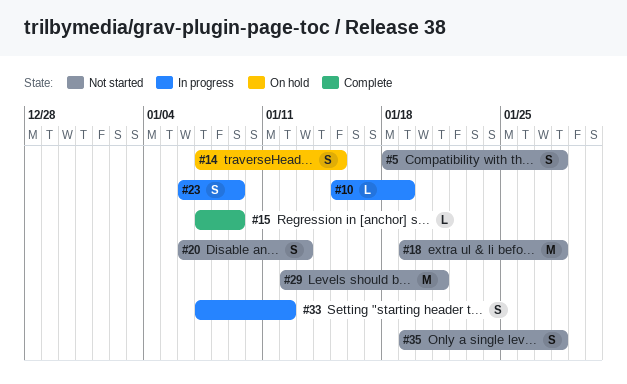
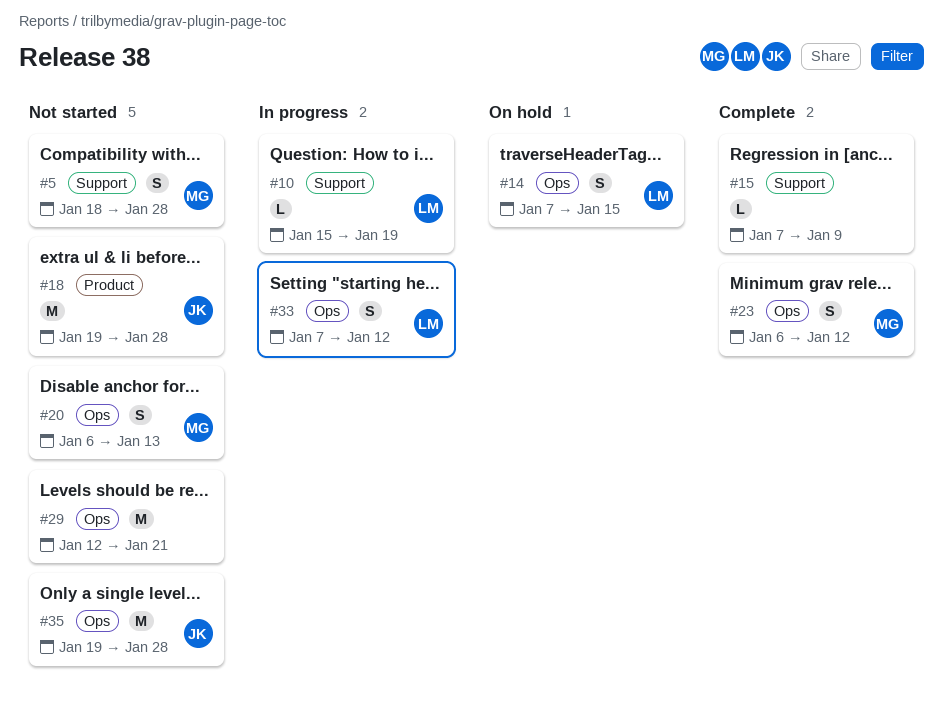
#23, status: In progress -> Complete
#23, due: Jan 9 -> Jan 12
#35, estimate: S -> M

